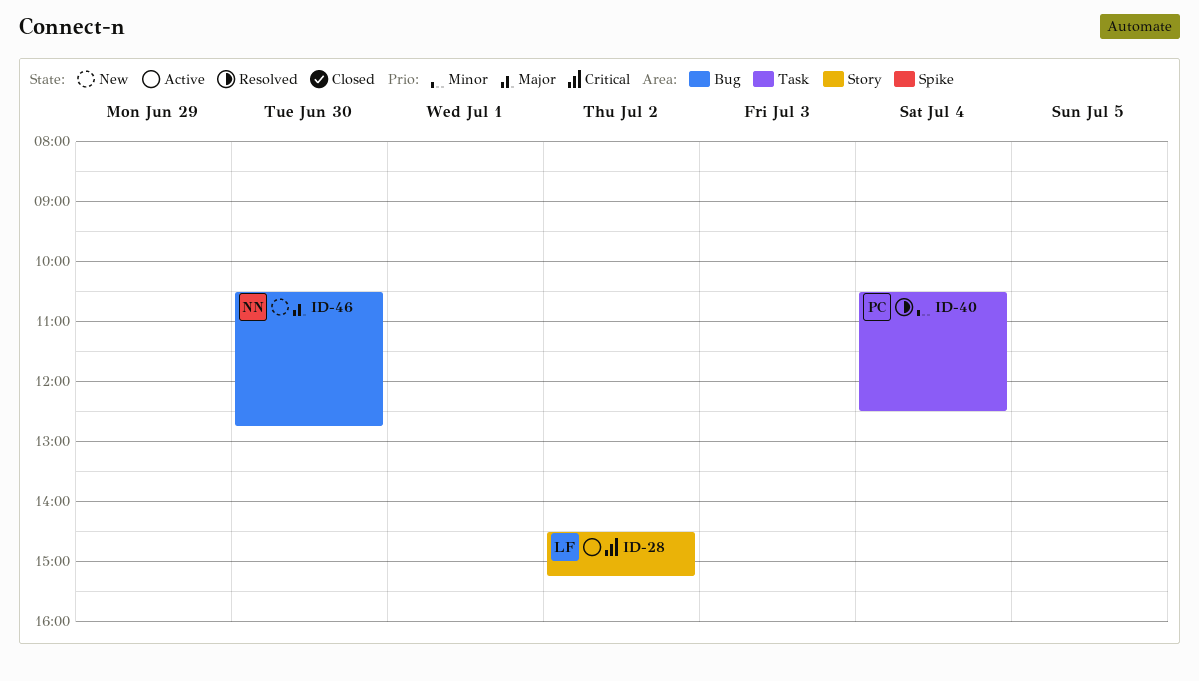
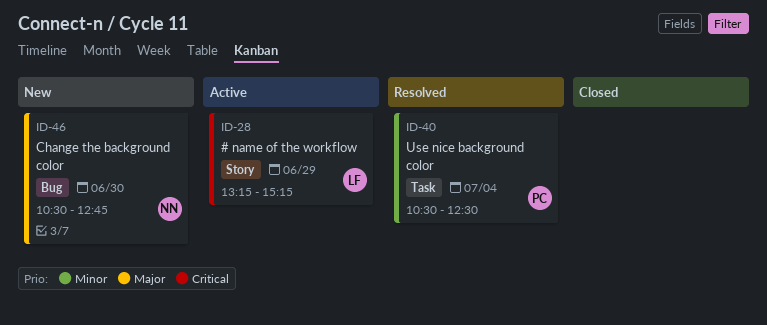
ID-28, day: Jul 2 -> Jun 29
ID-28, begins: 14:30 -> 13:15

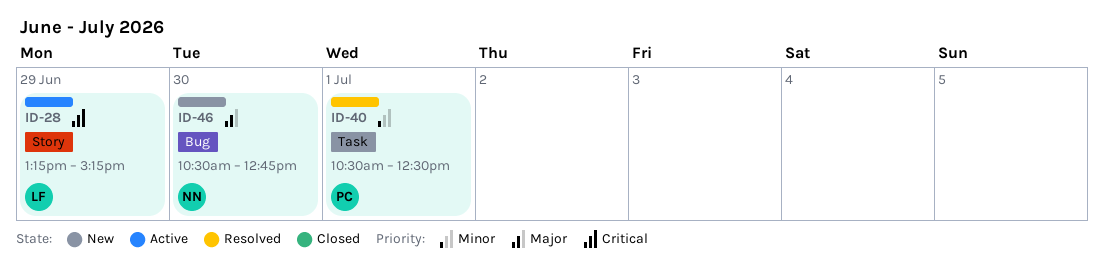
ID-40, day: Jul 4 -> Jul 1

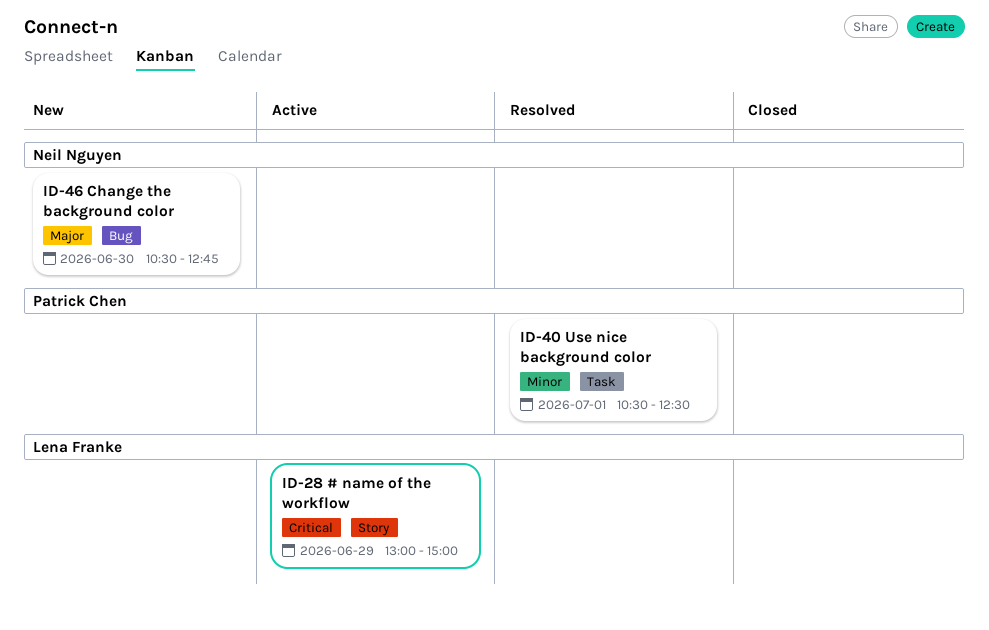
ID-28, begins: 13:15 -> 13:00
ID-28, ends: 15:15 -> 15:00

